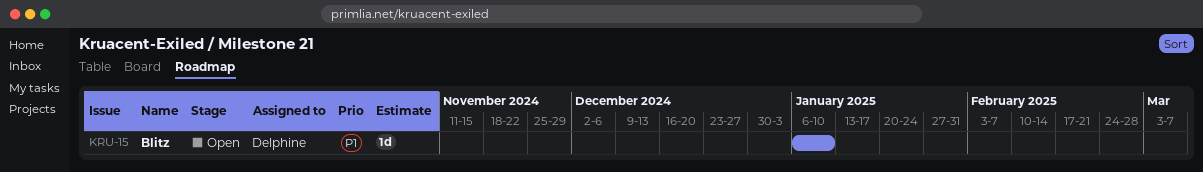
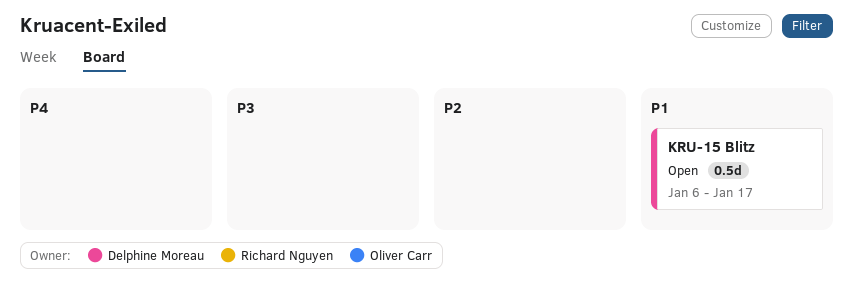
KRU-15, estimate: 1d -> 0.5d
KRU-15, due: Jan 10 -> Jan 17

